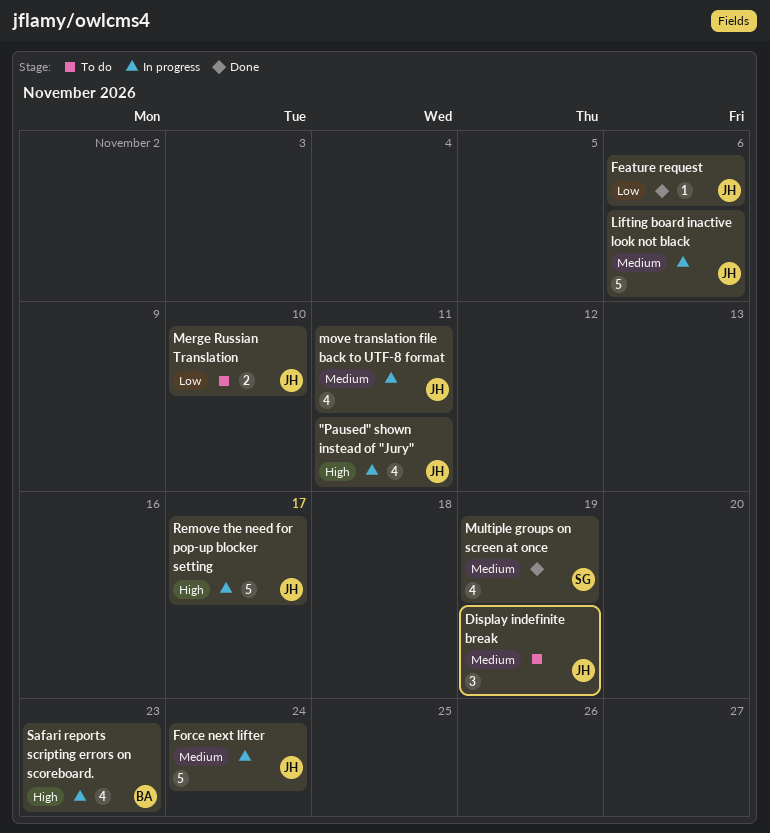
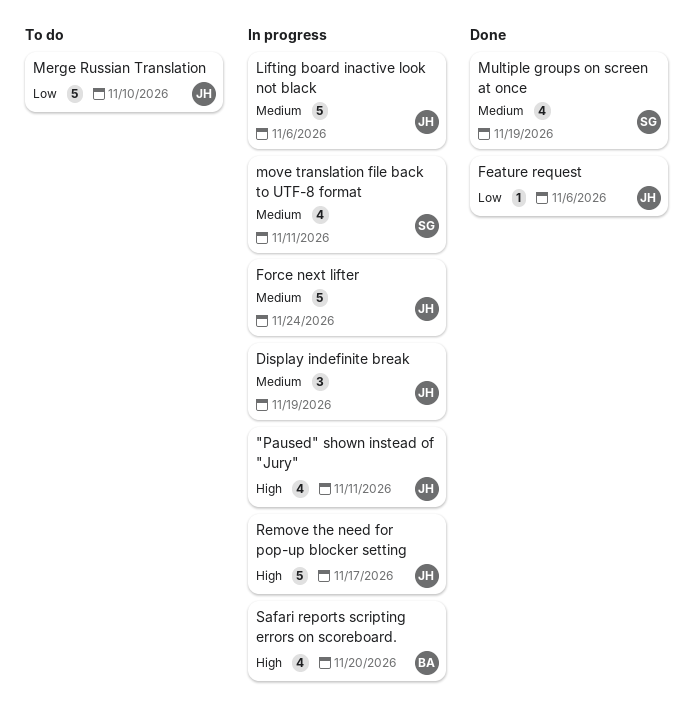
Display indefinite break, status: To do -> In progress
Merge Russian Translation, estimate: 2 -> 5
move translation file back to UTF-8 format, owner: JH -> SG
Safari reports scripting errors on scoreboard., due: Nov 23 -> Nov 20

